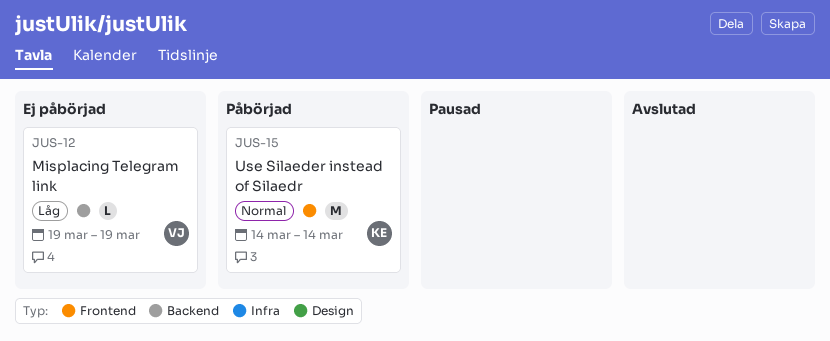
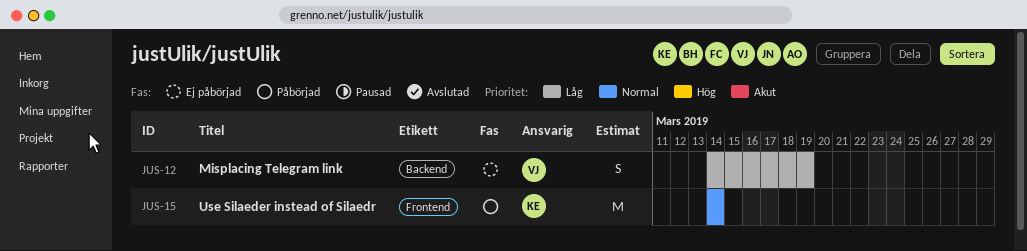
JUS-12, estimate: L -> S
JUS-12, start: Mar 19 -> Mar 14

